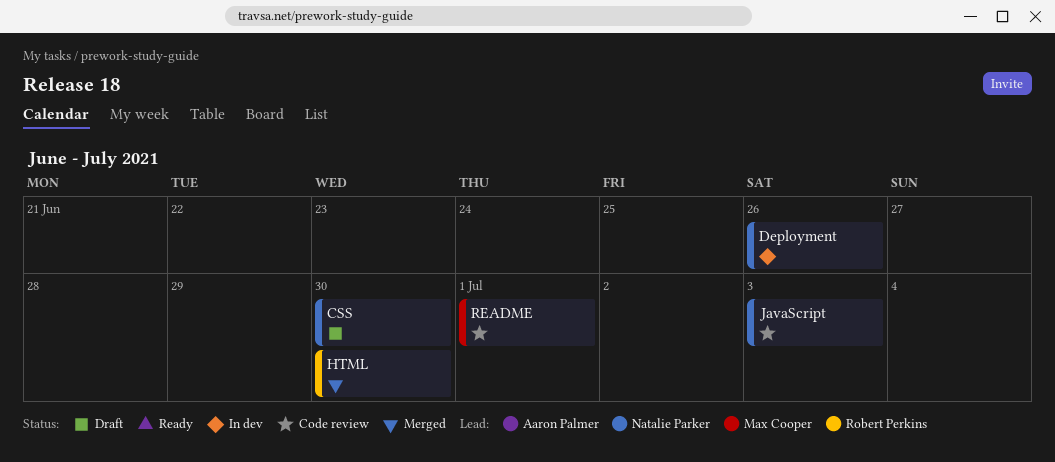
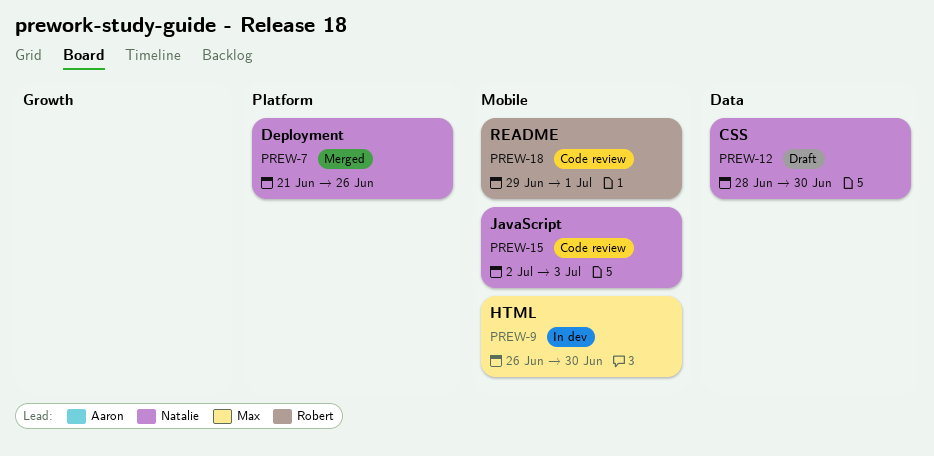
Deployment, status: In dev -> Merged
HTML, status: Merged -> In dev
HTML, owner: Robert Perkins -> Max Cooper
README, owner: Max Cooper -> Robert Perkins

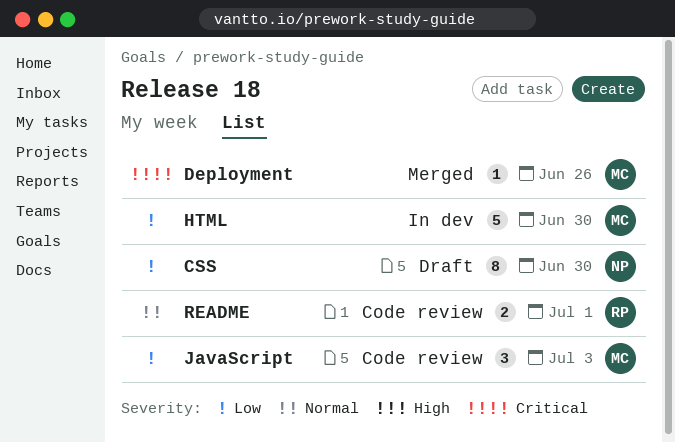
Deployment, owner: Natalie -> Max
JavaScript, owner: Natalie -> Max

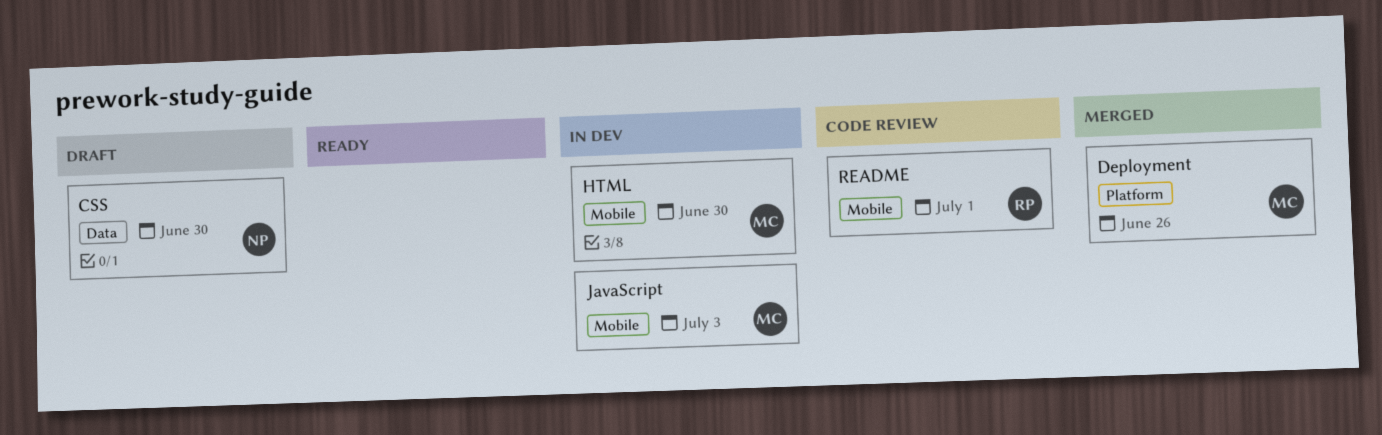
JavaScript, status: Code review -> In dev

